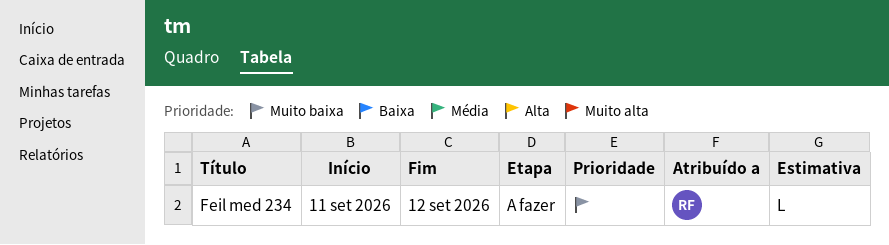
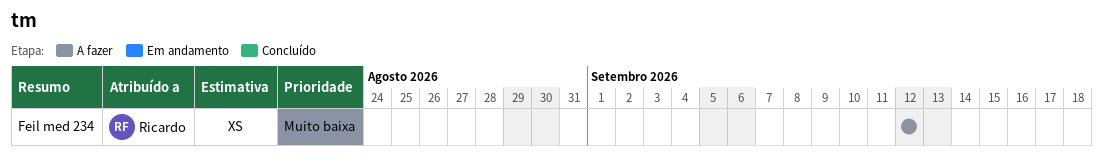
Feil med 234, estimate: L -> XS
Feil med 234, start: Sep 11 -> Sep 12

